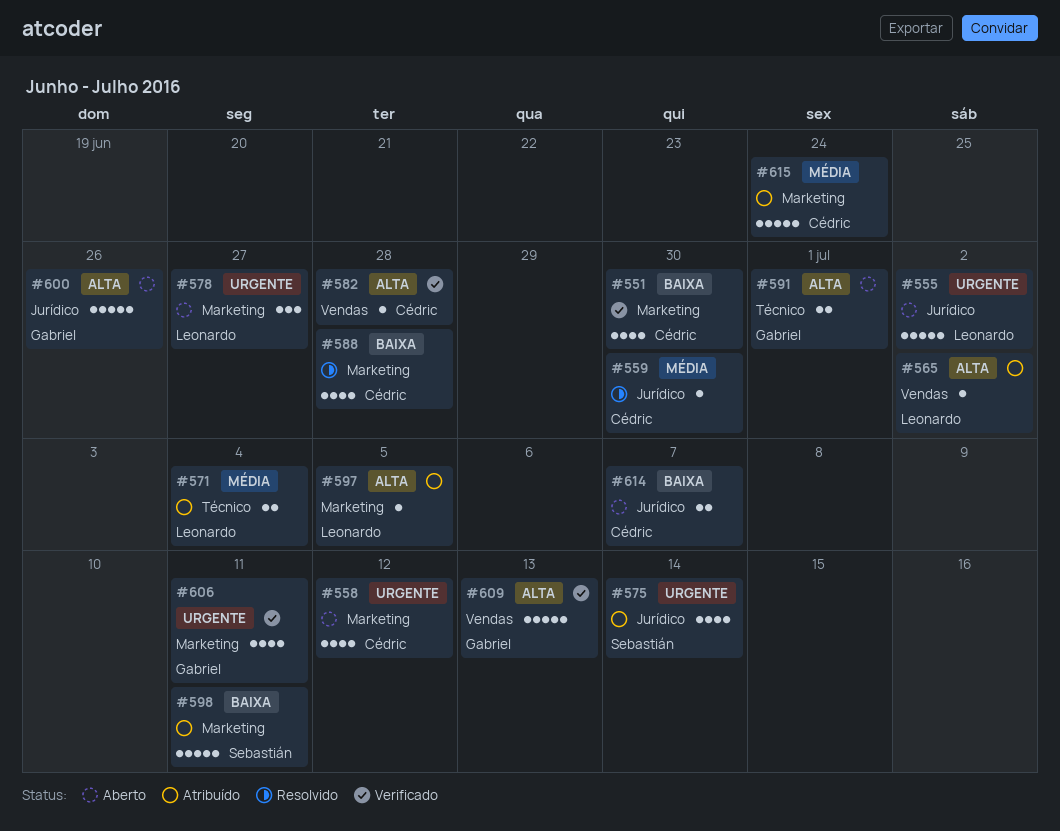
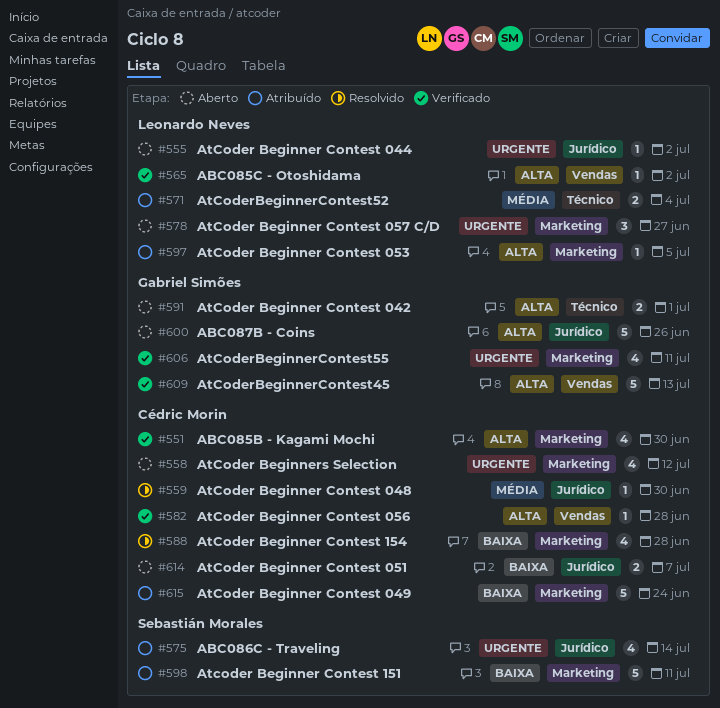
#551, priority: Baixa -> Alta
#555, estimate: 5 -> 1
#565, status: Atribuído -> Verificado
#615, priority: Média -> Baixa

